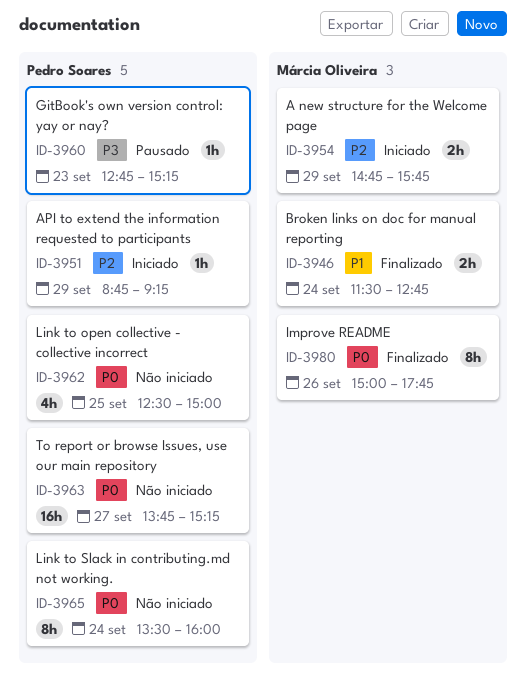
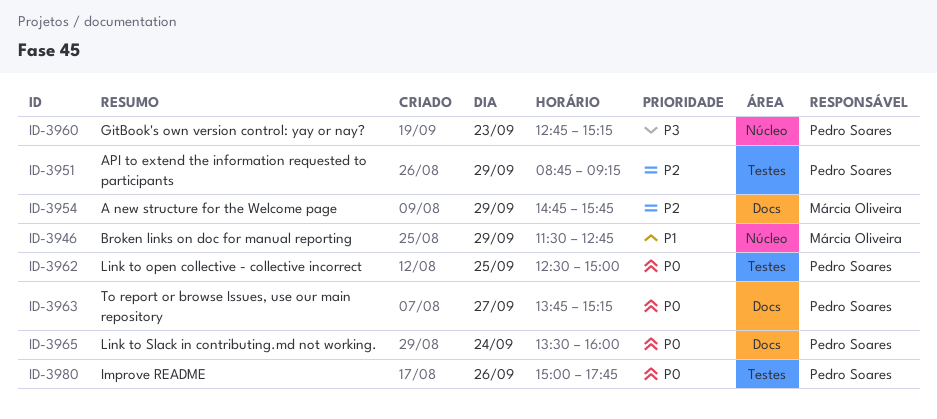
ID-3946, day: Sep 24 -> Sep 29
ID-3980, owner: Márcia Oliveira -> Pedro Soares

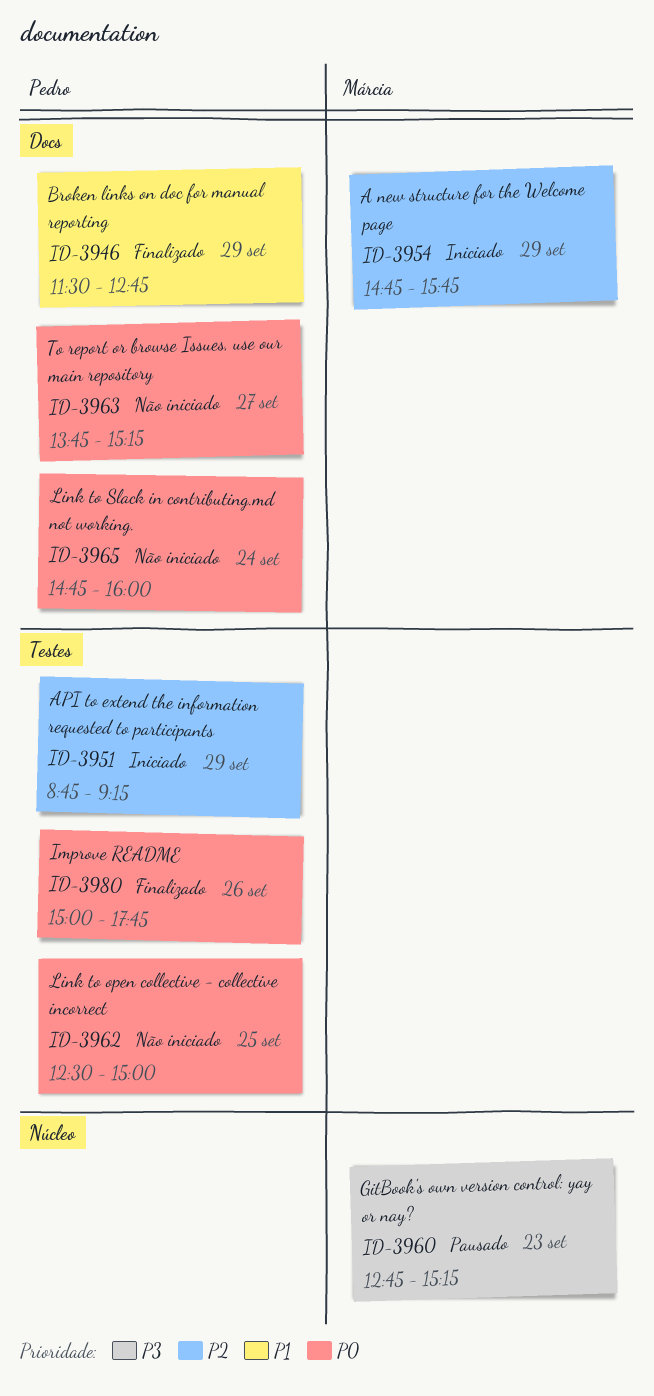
ID-3946, owner: Márcia Oliveira -> Pedro Soares
ID-3946, label: Núcleo -> Docs
ID-3960, owner: Pedro Soares -> Márcia Oliveira
ID-3965, begins: 13:30 -> 14:45

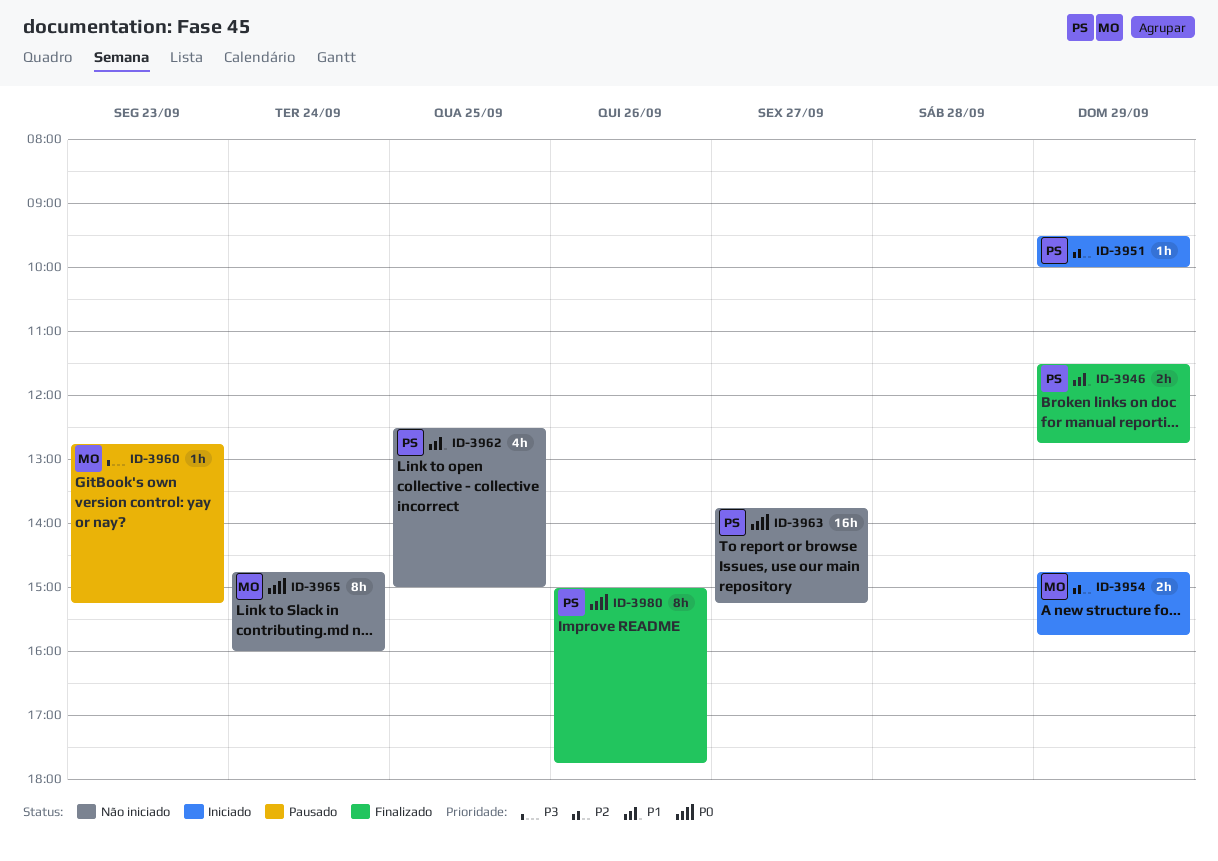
ID-3951, begins: 08:45 -> 09:30
ID-3951, ends: 09:15 -> 10:00
ID-3962, priority: P0 -> P1
ID-3965, owner: Pedro -> Márcia

